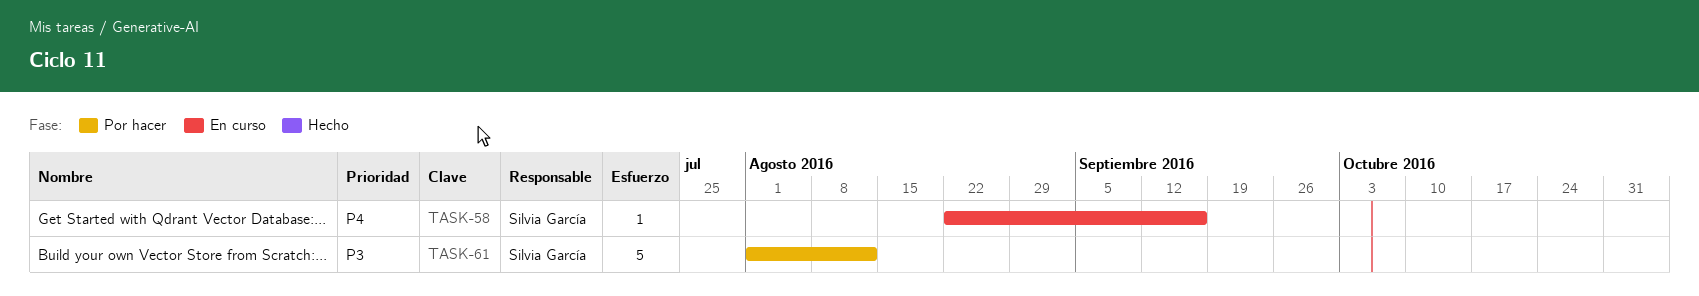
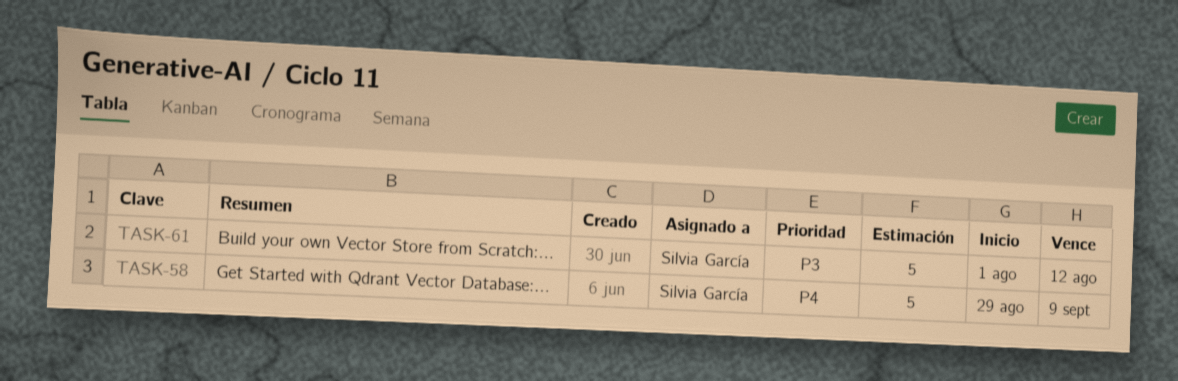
TASK-58, estimate: 1 -> 5
TASK-58, start: Aug 22 -> Aug 29
TASK-58, due: Sep 16 -> Sep 9

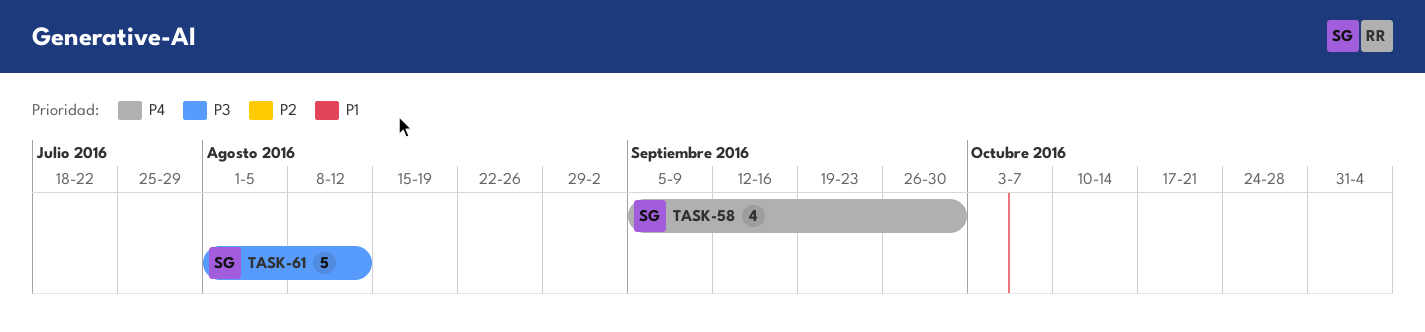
TASK-58, estimate: 5 -> 4
TASK-58, start: Aug 29 -> Sep 5
TASK-58, due: Sep 9 -> Sep 30

